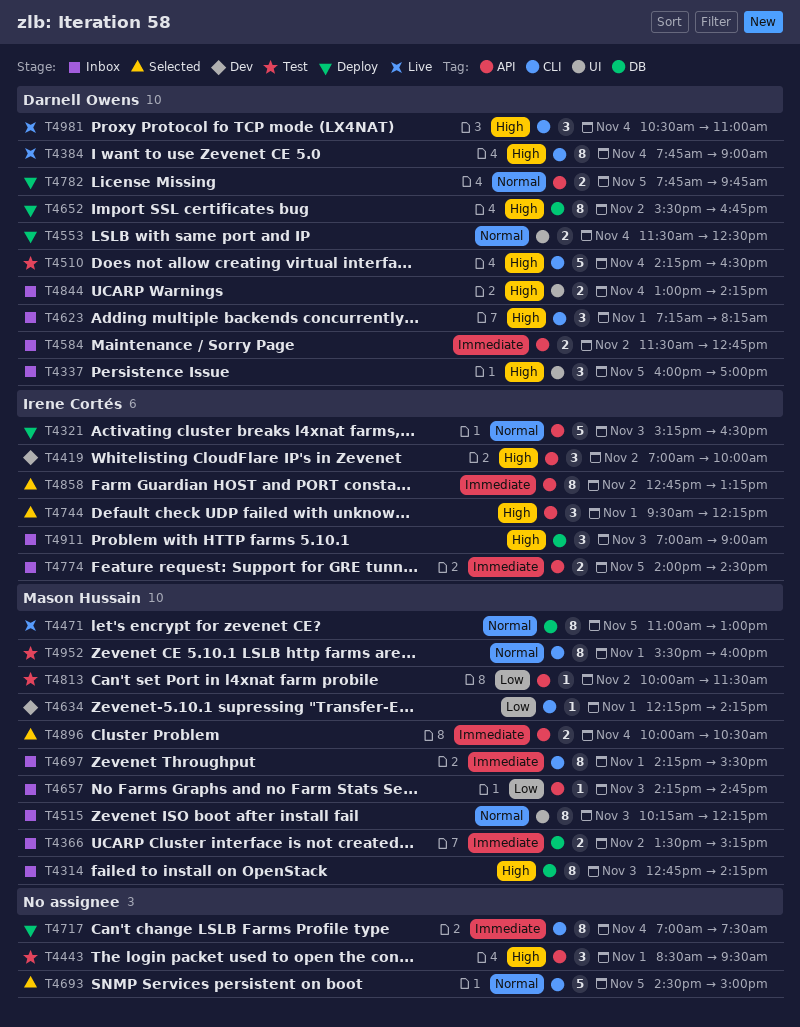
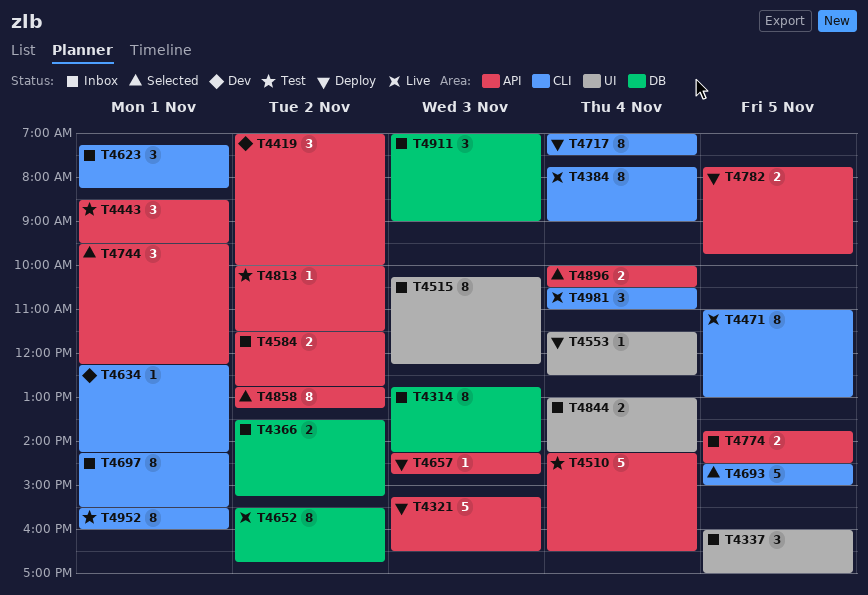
T4471, label: DB -> CLI
T4510, label: CLI -> API
T4553, estimate: 2 -> 1
T4652, status: Deploy -> Live
T4657, status: Inbox -> Deploy
T4774, begins: 14:00 -> 13:45

